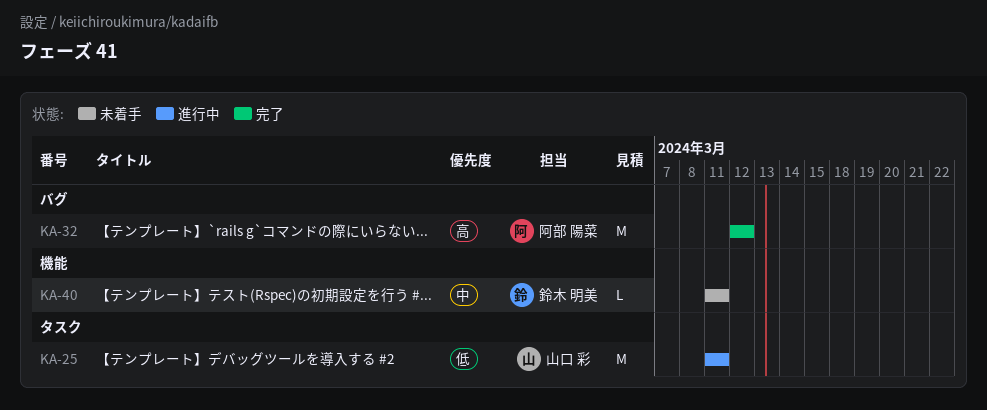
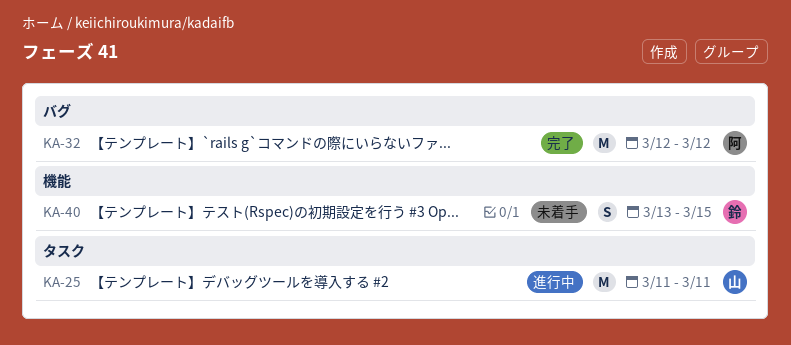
KA-40, estimate: L -> S
KA-40, start: Mar 11 -> Mar 13
KA-40, due: Mar 11 -> Mar 15

